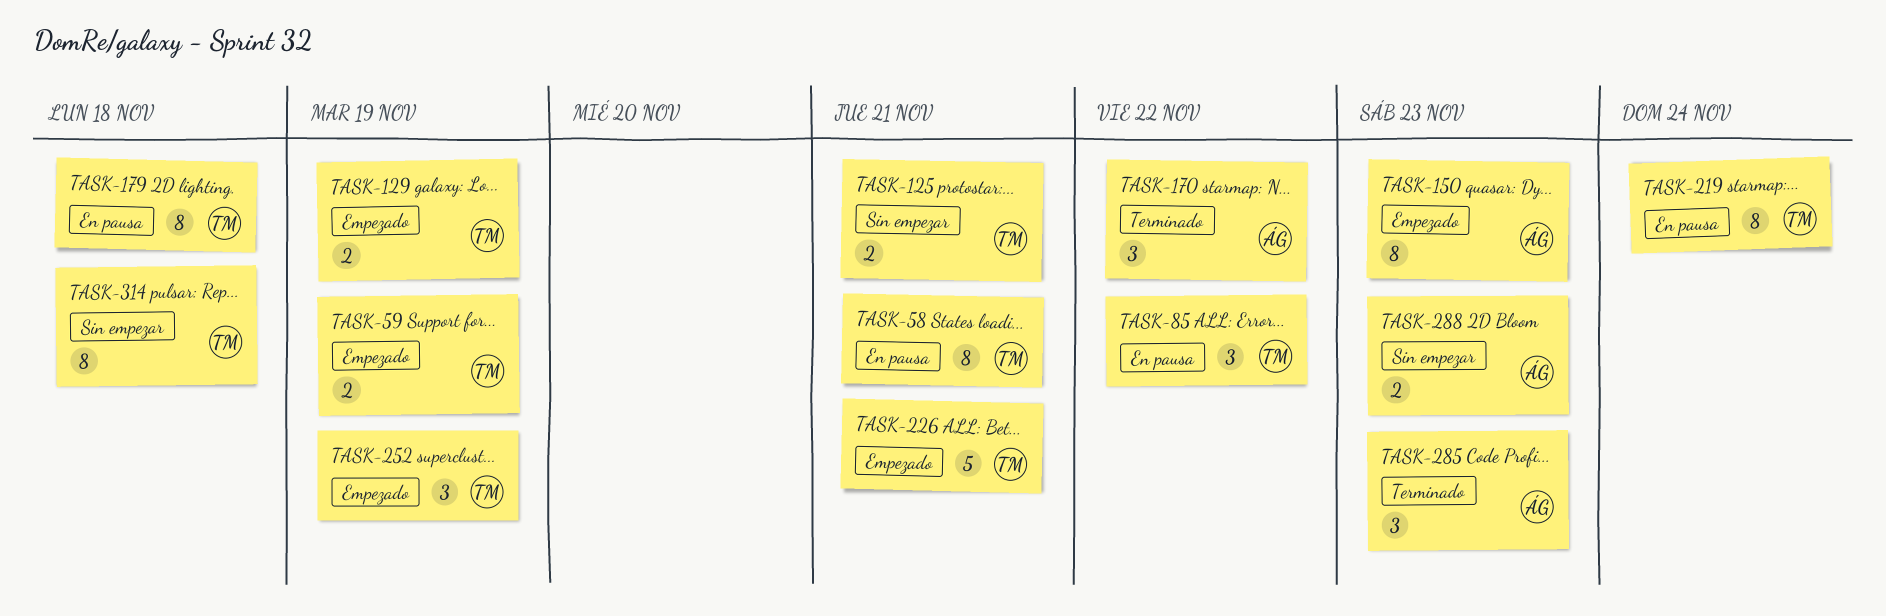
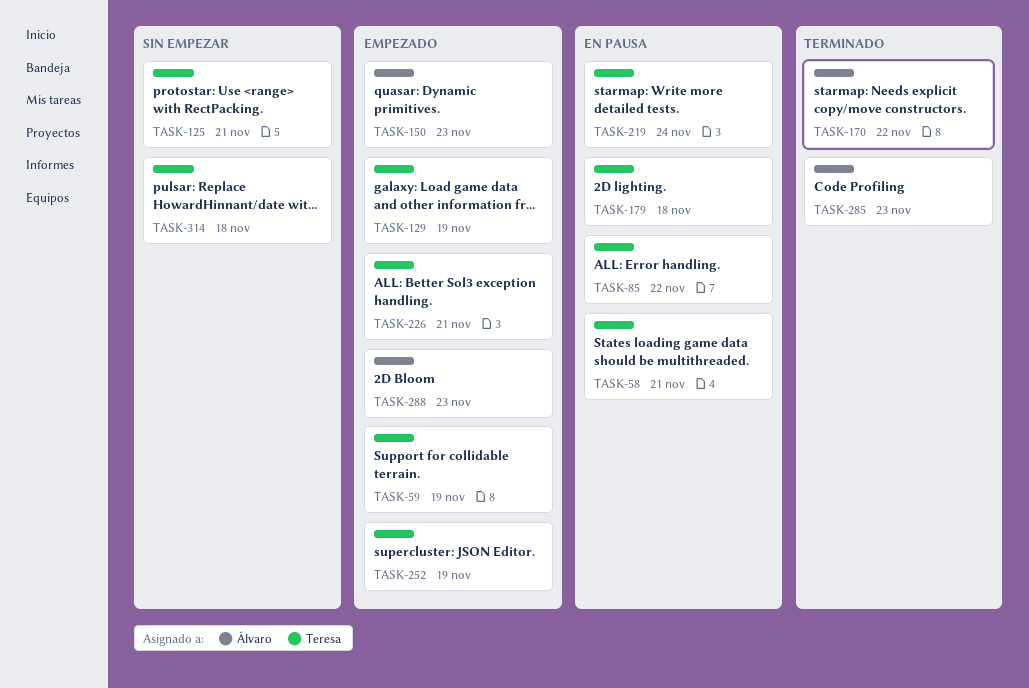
TASK-288, status: Sin empezar -> Empezado

